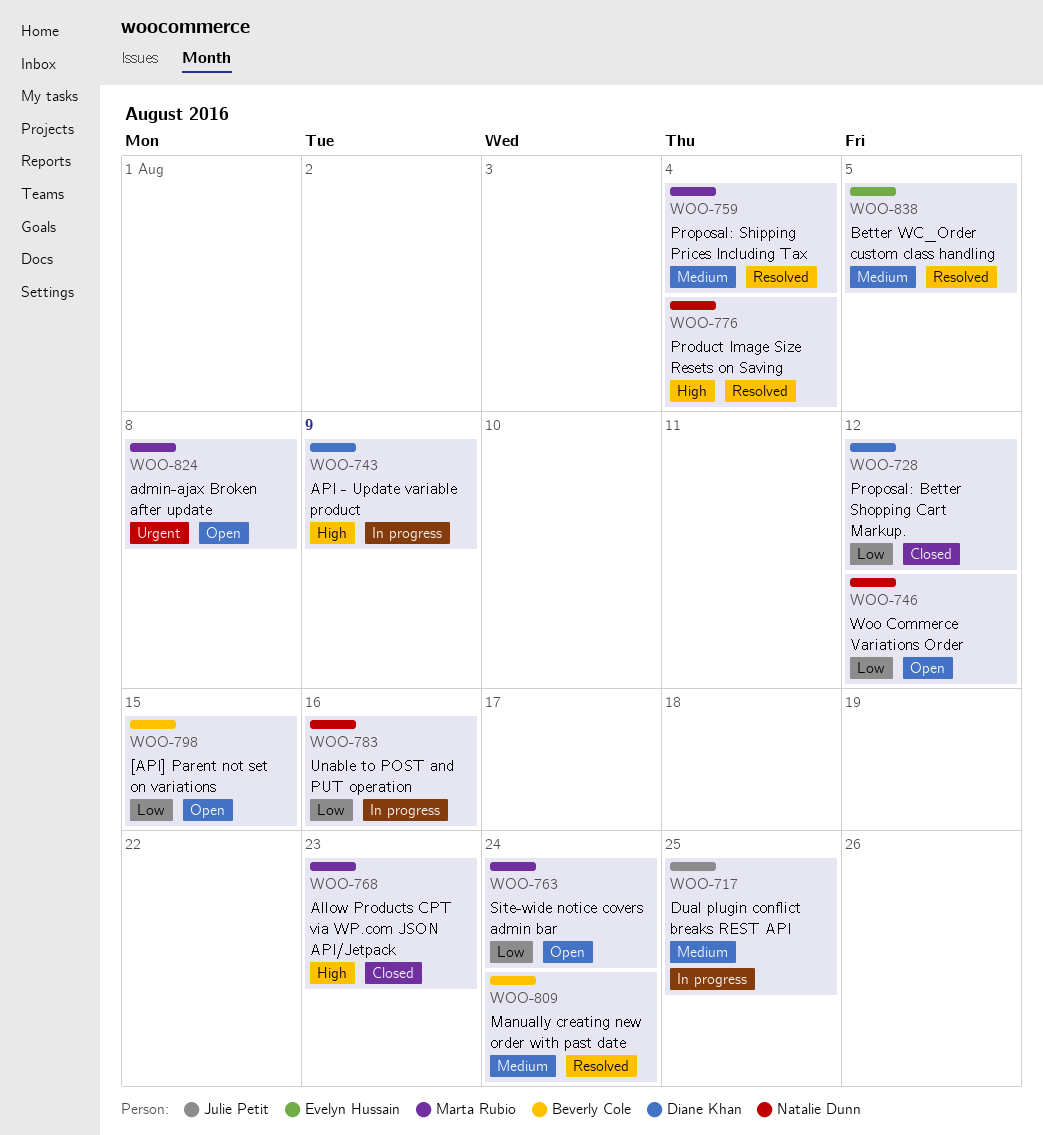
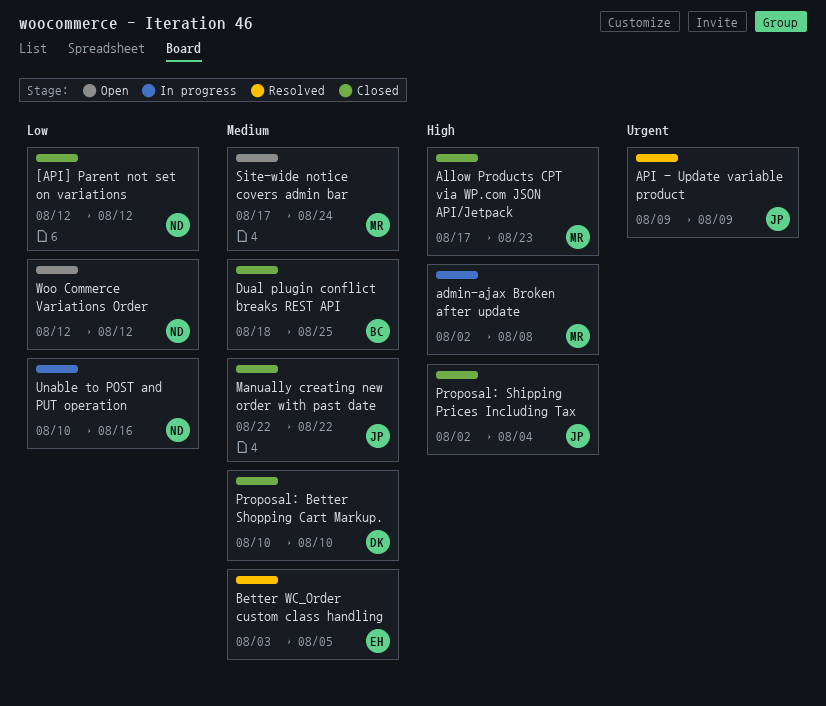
[API] Parent not set on variations, status: Open -> Closed
[API] Parent not set on variations, owner: Beverly Cole -> Natalie Dunn
[API] Parent not set on variations, due: Aug 15 -> Aug 12
admin-ajax Broken after update, status: Open -> In progress
admin-ajax Broken after update, priority: Urgent -> High
API - Update variable product, status: In progress -> Resolved
API - Update variable product, owner: Diane Khan -> Julie Petit
API - Update variable product, priority: High -> Urgent
Dual plugin conflict breaks REST API, status: In progress -> Closed
Dual plugin conflict breaks REST API, owner: Julie Petit -> Beverly Cole
Manually creating new order with past date, status: Resolved -> Closed
Manually creating new order with past date, owner: Beverly Cole -> Julie Petit
Manually creating new order with past date, due: Aug 24 -> Aug 22
Product Image Size Resets on Saving: present -> none
Proposal: Better Shopping Cart Markup., priority: Low -> Medium
Proposal: Better Shopping Cart Markup., due: Aug 12 -> Aug 10
Proposal: Shipping Prices Including Tax, status: Resolved -> Closed
Proposal: Shipping Prices Including Tax, owner: Marta Rubio -> Julie Petit
Proposal: Shipping Prices Including Tax, priority: Medium -> High
Site-wide notice covers admin bar, priority: Low -> Medium

